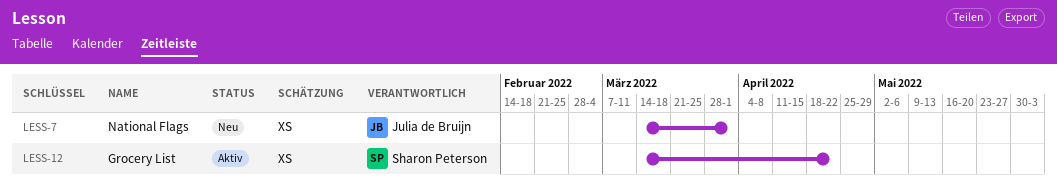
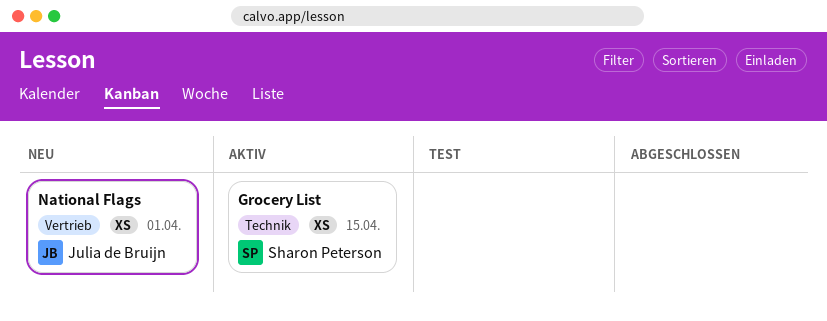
Grocery List, due: Apr 22 -> Apr 15

